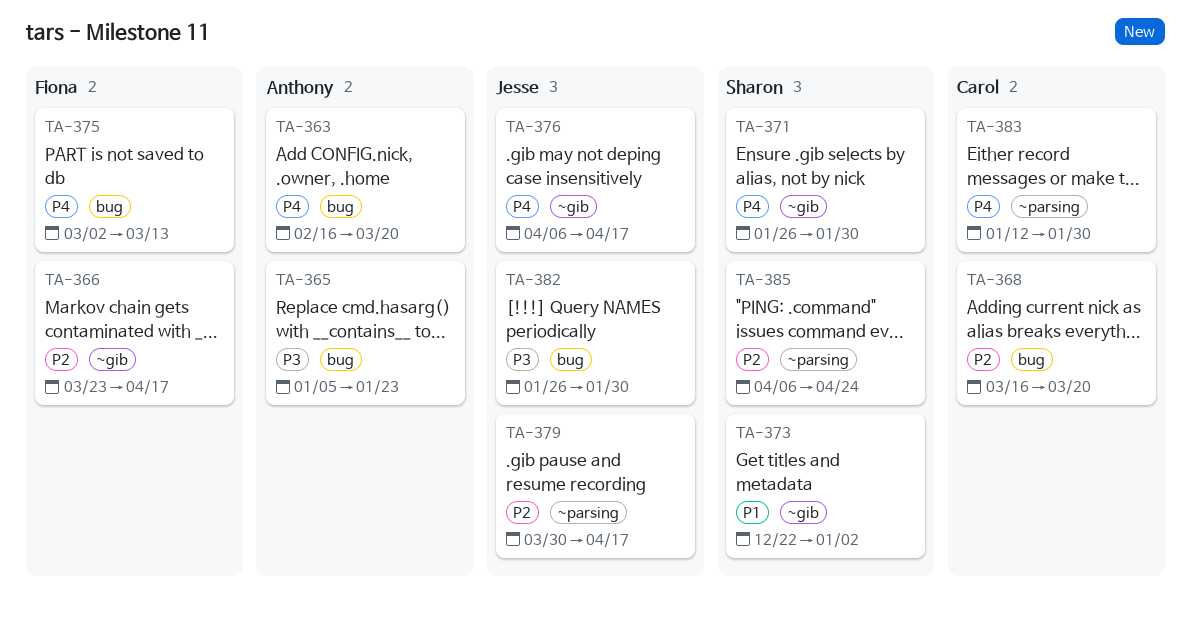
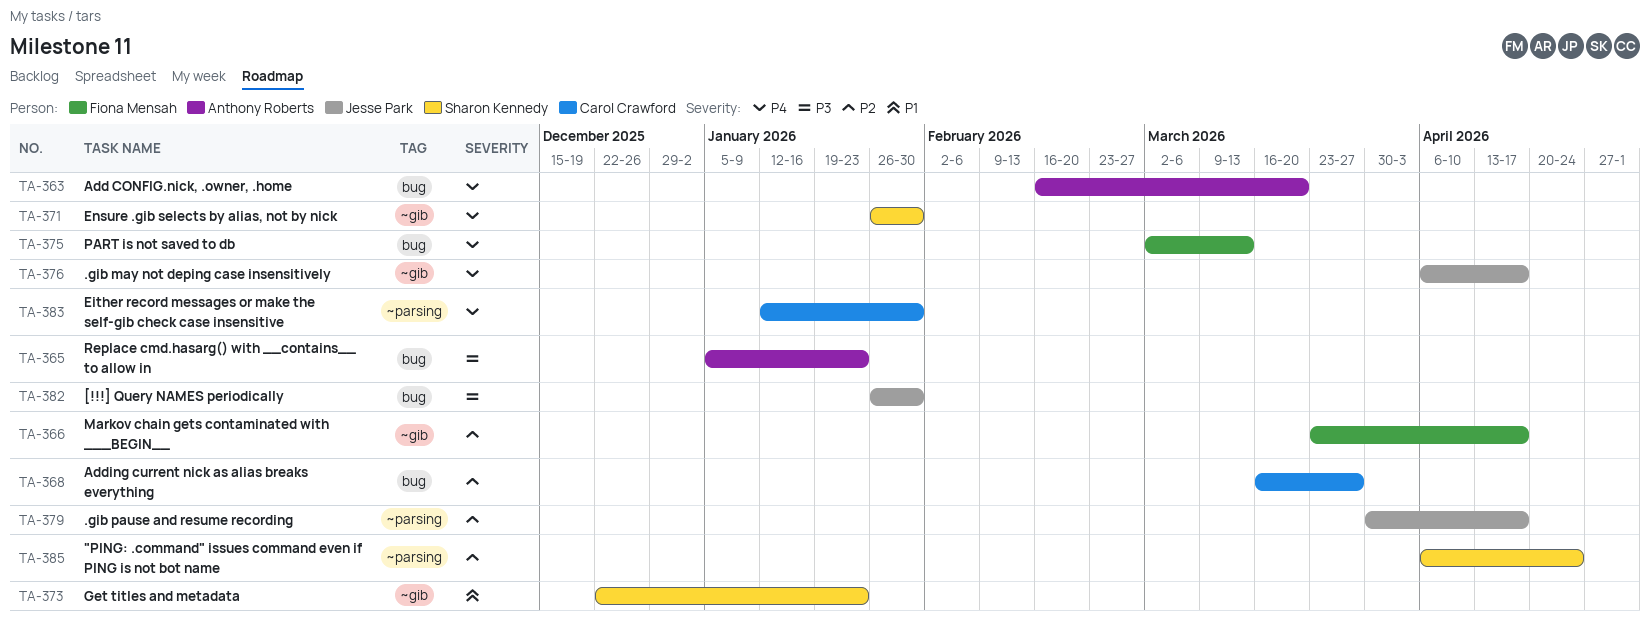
TA-368, due: Mar 20 -> Mar 27
TA-373, due: Jan 2 -> Jan 23

